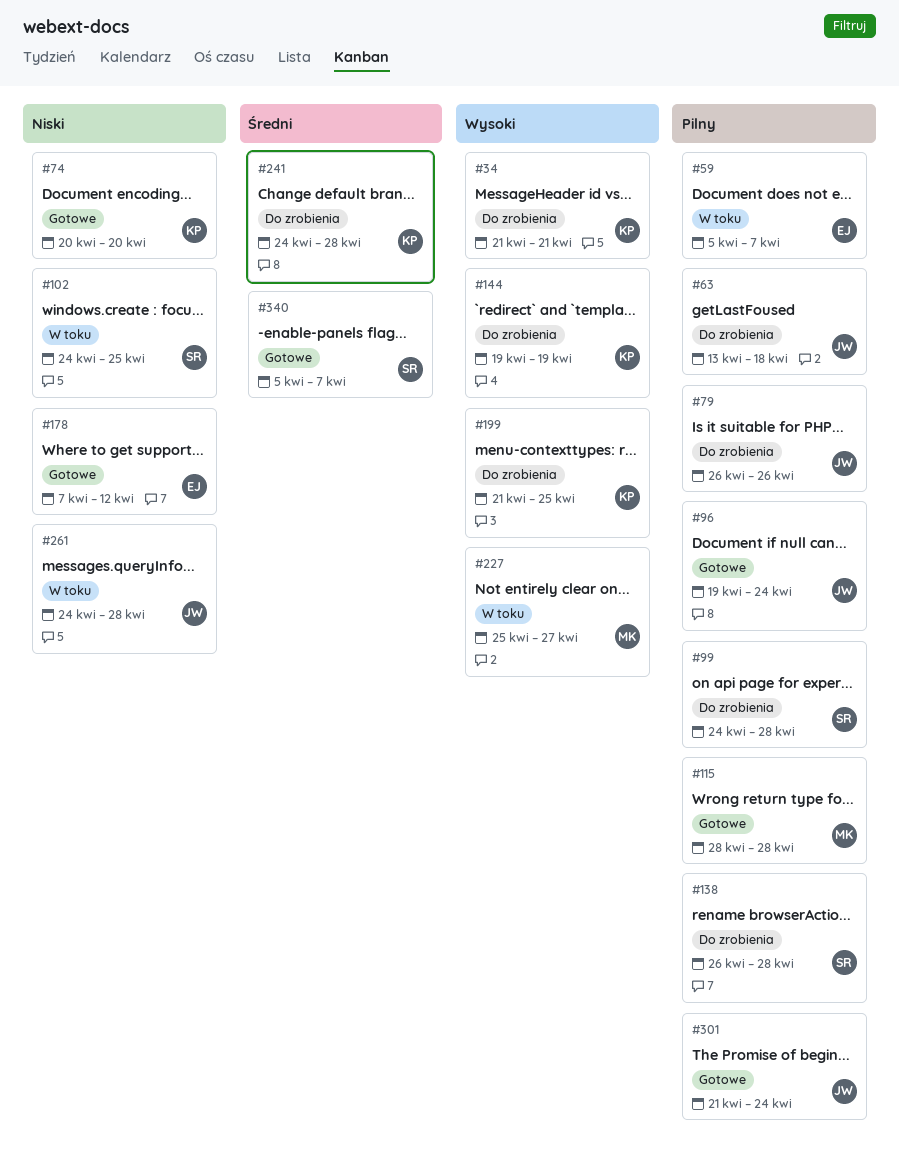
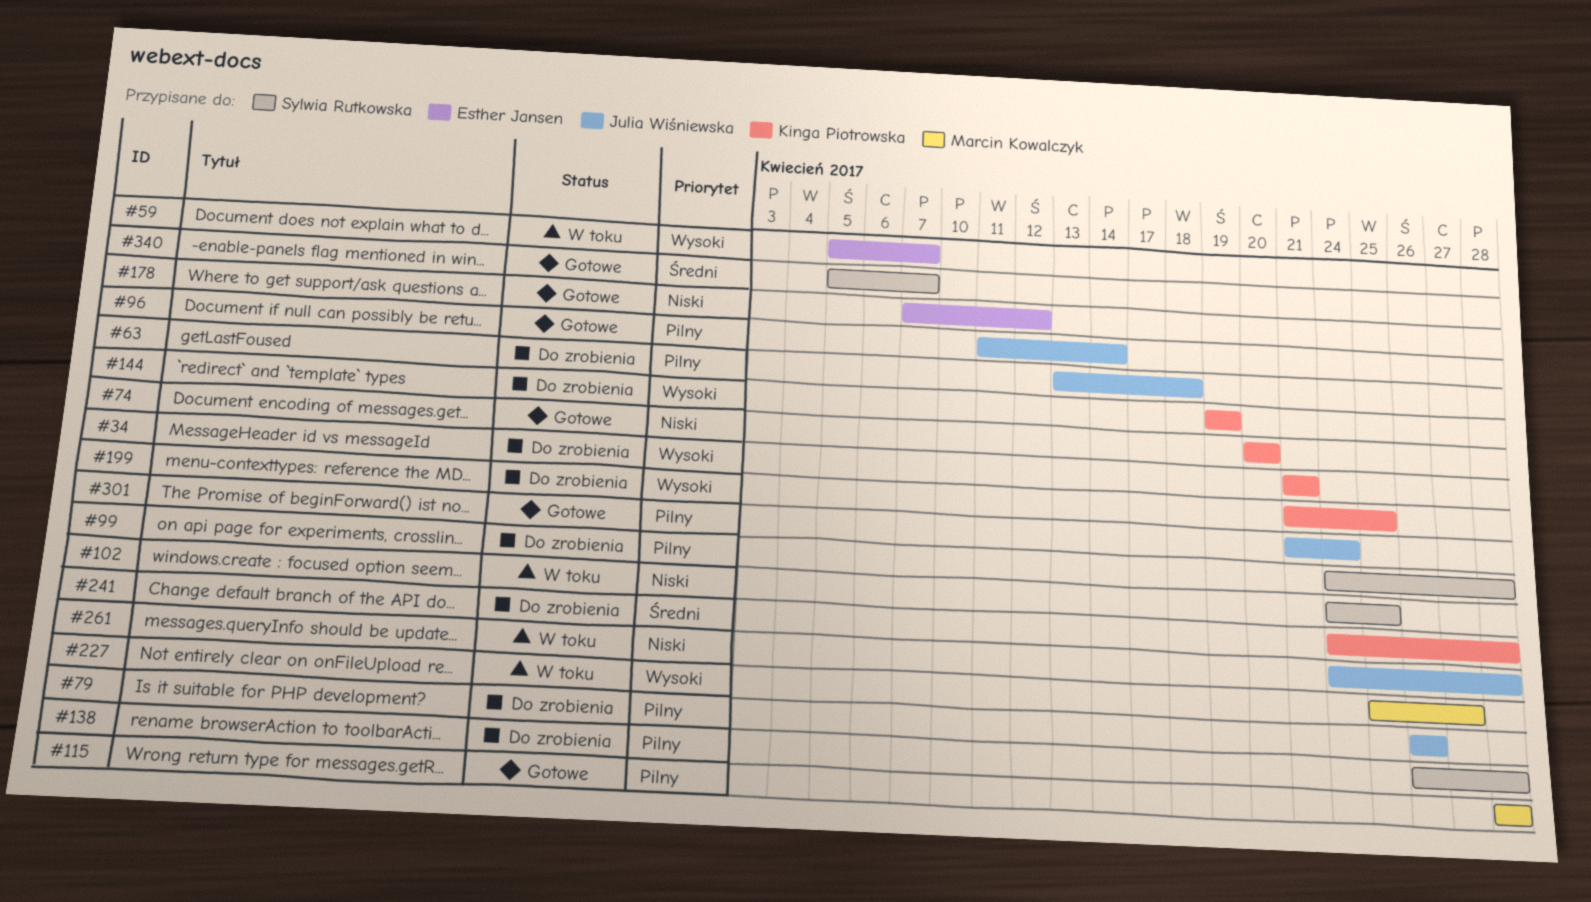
#59, priority: Pilny -> Wysoki
#96, start: Apr 19 -> Apr 11
#96, due: Apr 24 -> Apr 14

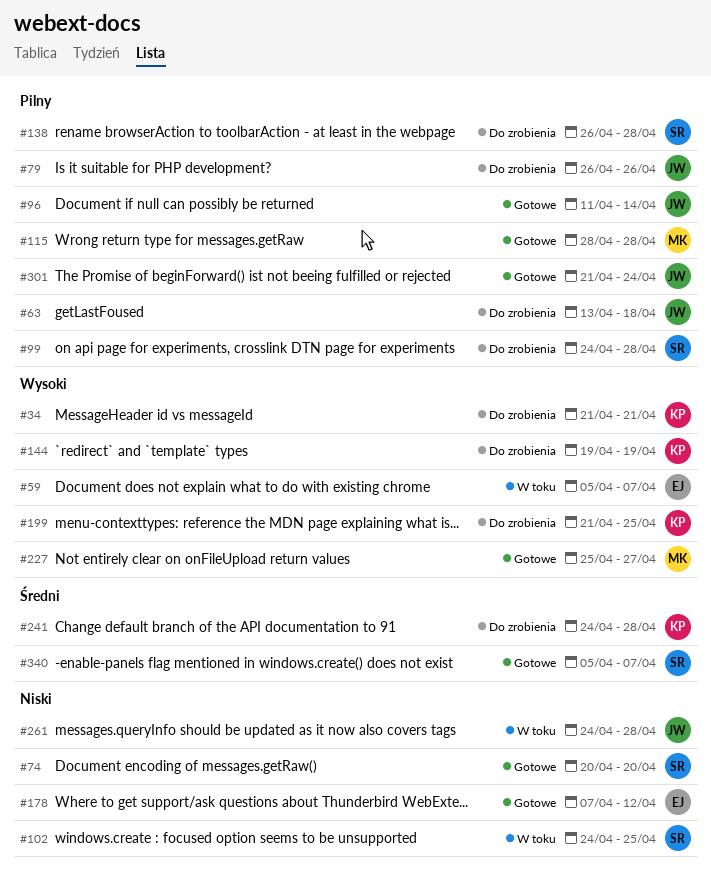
#74, owner: Kinga Piotrowska -> Sylwia Rutkowska
#227, status: W toku -> Gotowe

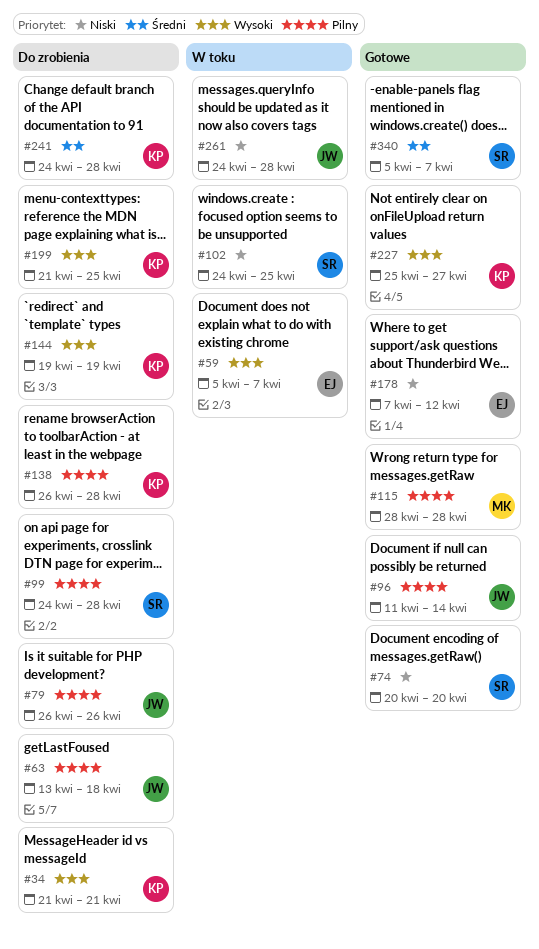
#138, owner: SR -> KP
#227, owner: MK -> KP
#301: present -> none

